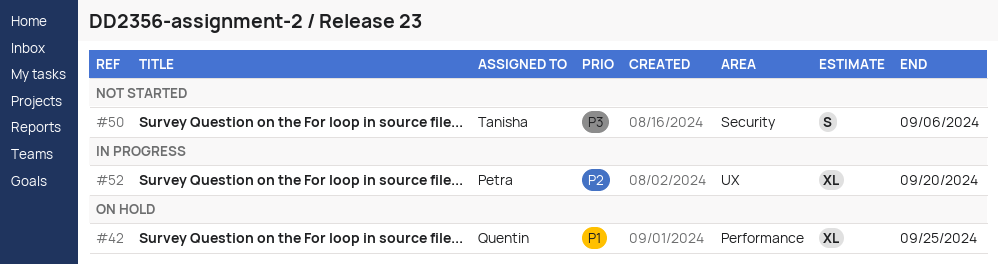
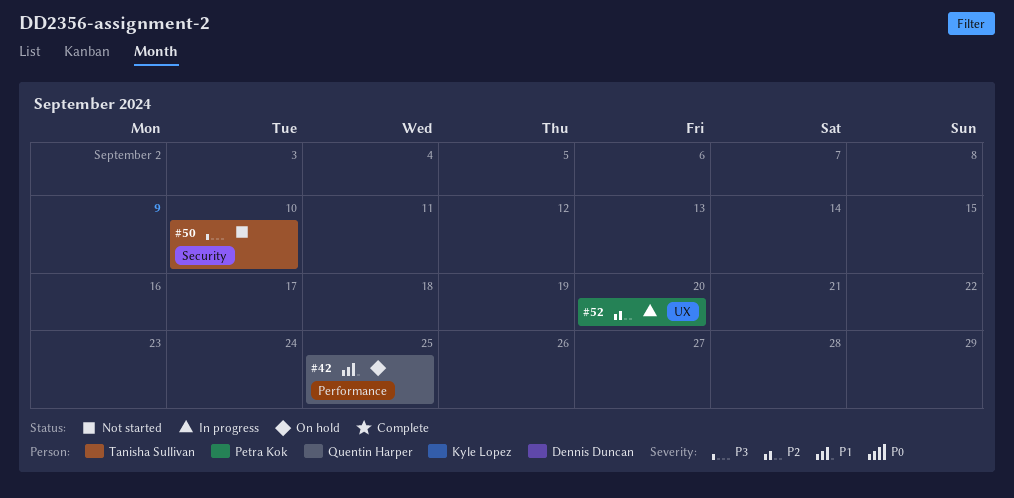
#50, due: Sep 6 -> Sep 10

